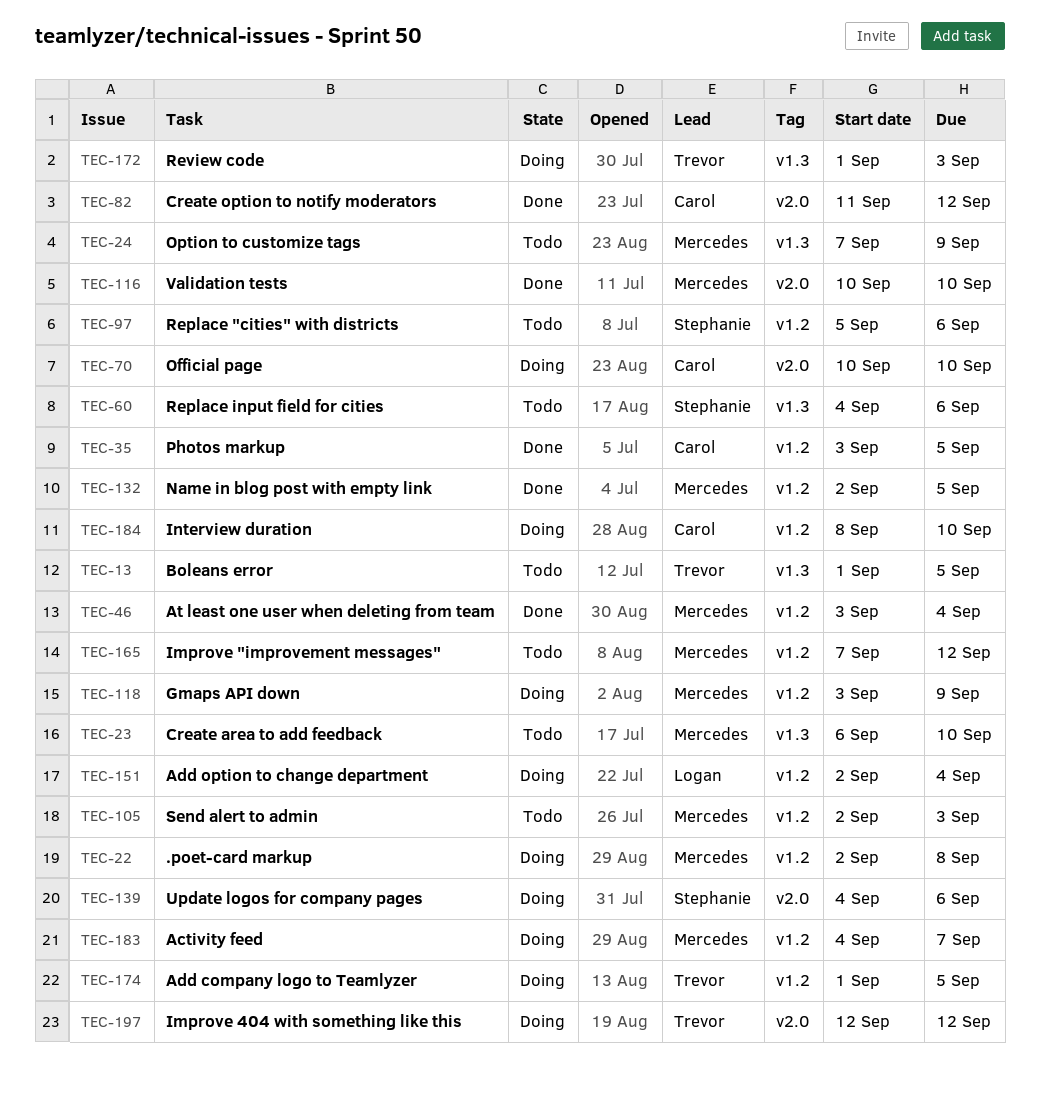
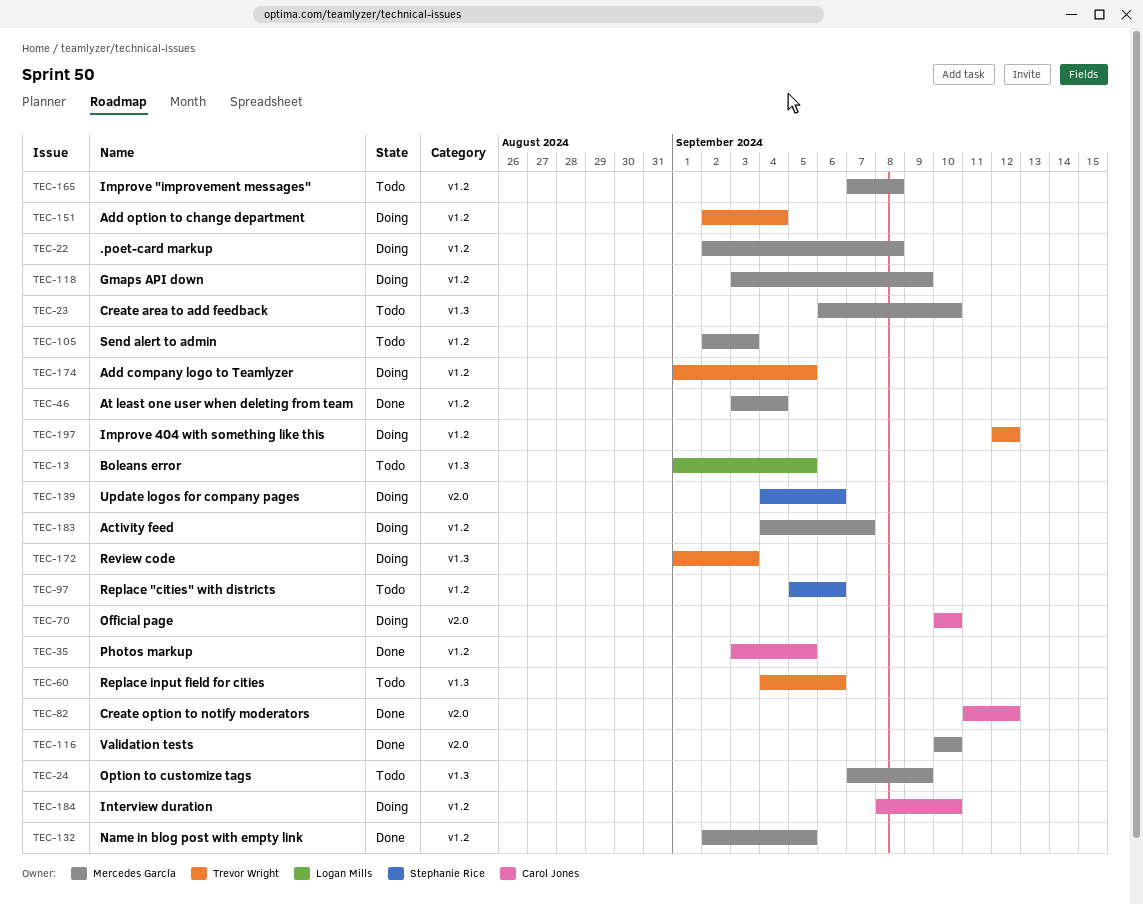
TEC-13, owner: Trevor Wright -> Logan Mills
TEC-60, owner: Stephanie Rice -> Trevor Wright
TEC-151, owner: Logan Mills -> Trevor Wright
TEC-165, due: Sep 12 -> Sep 8
TEC-197, label: v2.0 -> v1.2

